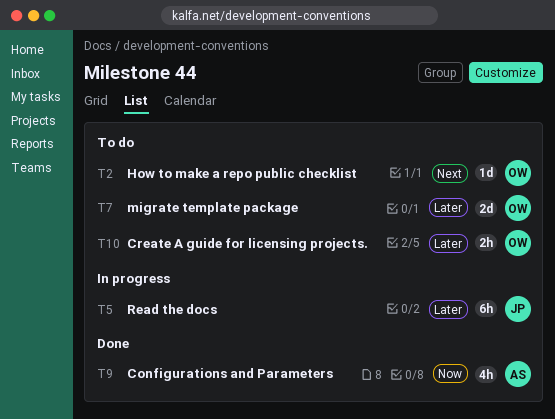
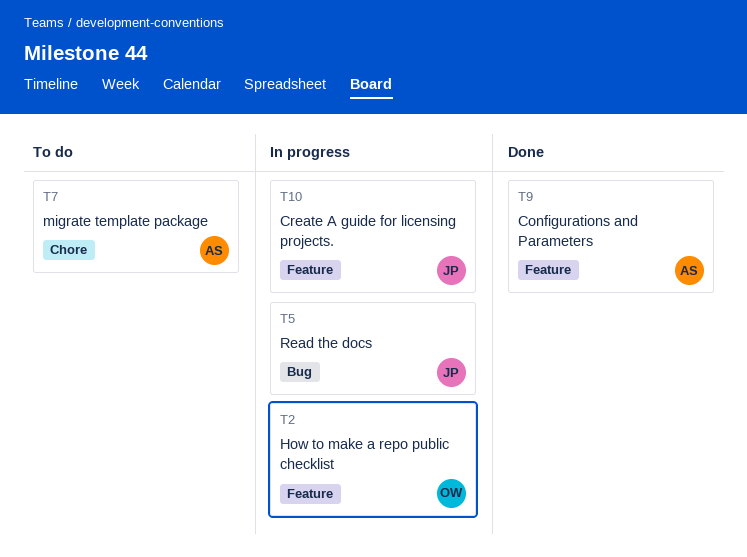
T2, status: To do -> In progress
T7, owner: OW -> AS
T10, status: To do -> In progress
T10, owner: OW -> JP

